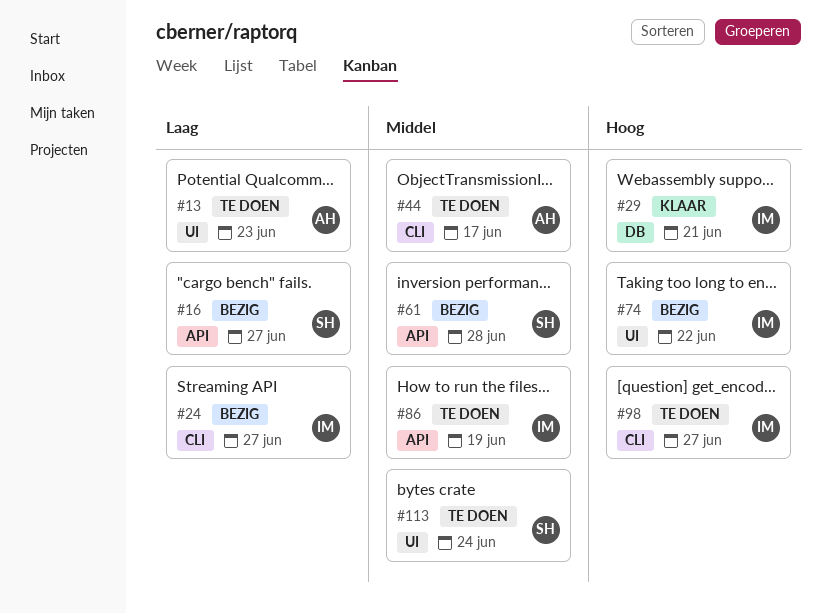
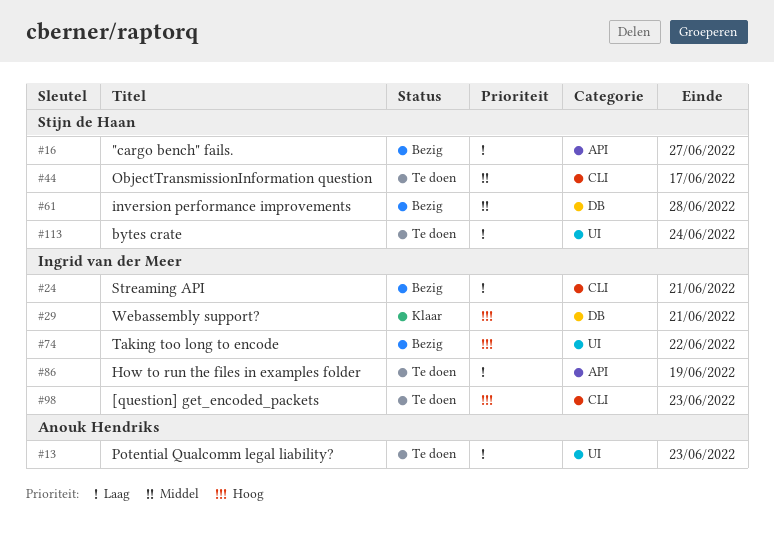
#24, due: Jun 27 -> Jun 21
#44, owner: Anouk Hendriks -> Stijn de Haan
#61, label: API -> DB
#86, priority: Middel -> Laag
#98, due: Jun 27 -> Jun 23
#113, priority: Middel -> Laag

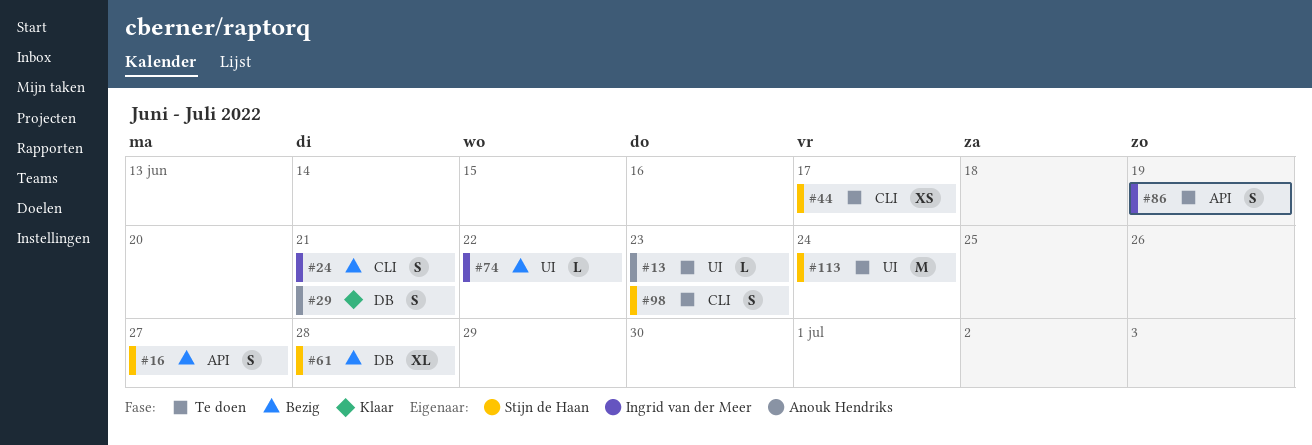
#29, owner: Ingrid van der Meer -> Anouk Hendriks
#98, owner: Ingrid van der Meer -> Stijn de Haan

